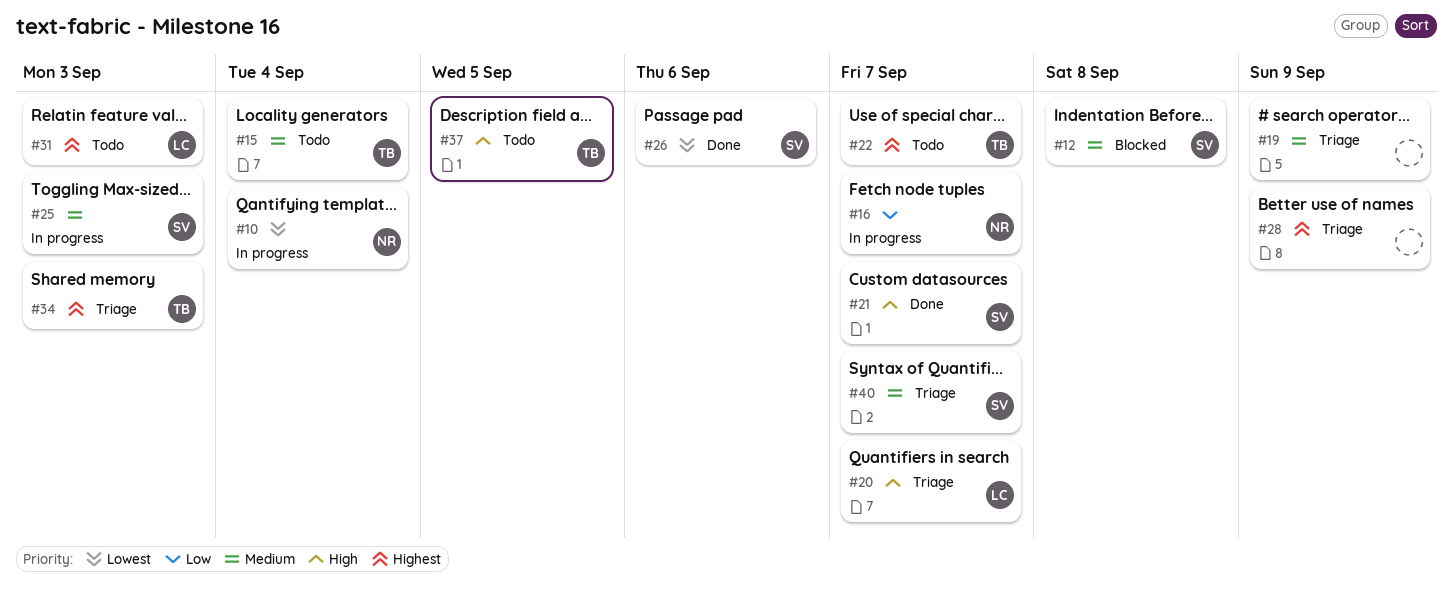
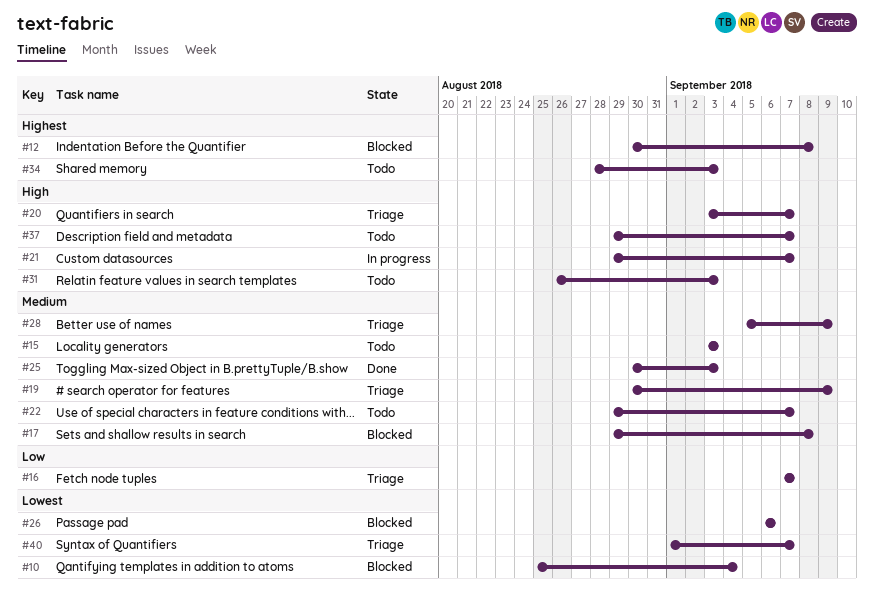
#10, status: In progress -> Blocked
#12, priority: Medium -> Highest
#15, due: Sep 4 -> Sep 3
#16, status: In progress -> Triage
#17: none -> present
#21, status: Done -> In progress
#22, priority: Highest -> Medium
#25, status: In progress -> Done
#26, status: Done -> Blocked
#28, priority: Highest -> Medium
#31, priority: Highest -> High
#34, status: Triage -> Todo
#37, due: Sep 5 -> Sep 7
#40, priority: Medium -> Lowest

